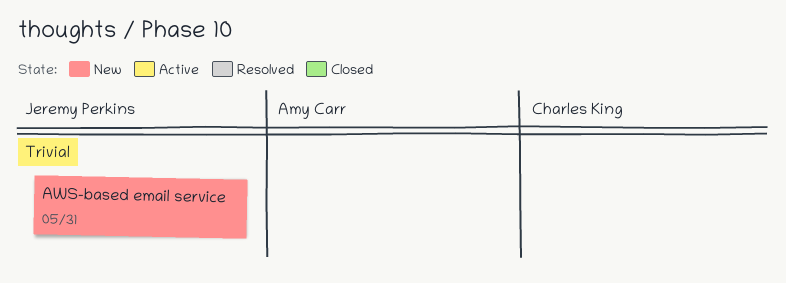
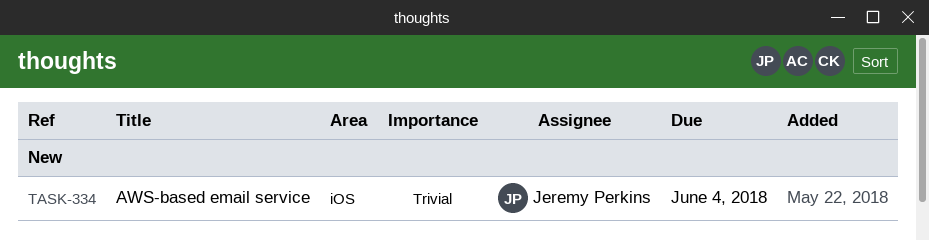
AWS-based email service, due: May 31 -> Jun 4

